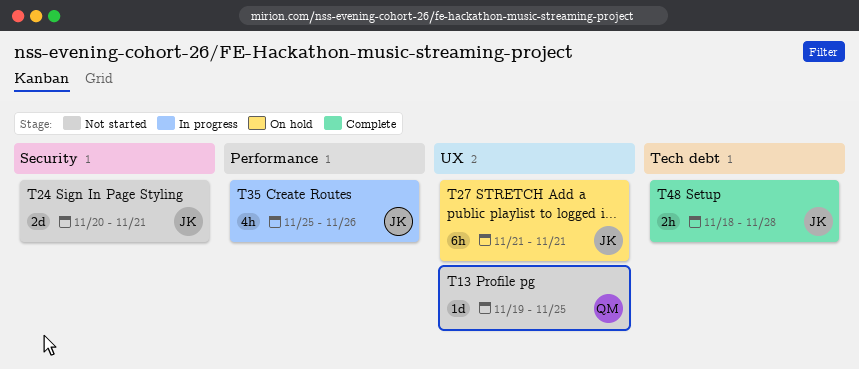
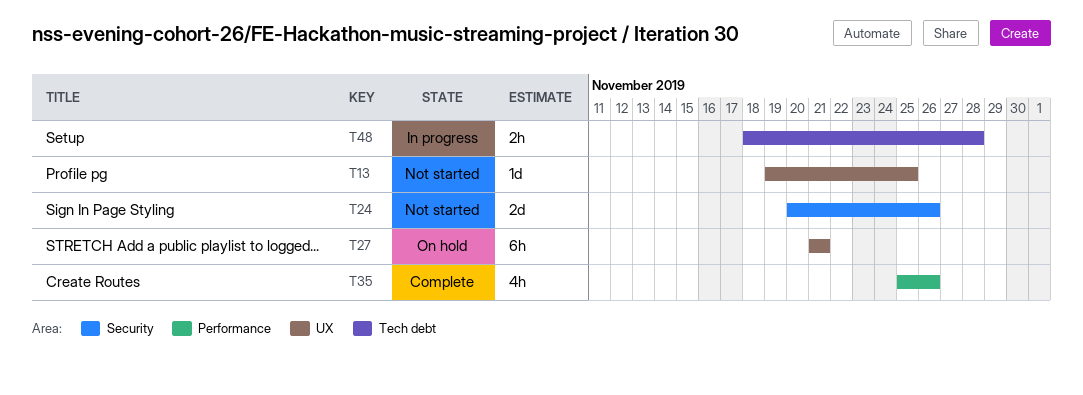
T24, due: Nov 21 -> Nov 26
T35, status: In progress -> Complete
T48, status: Complete -> In progress

